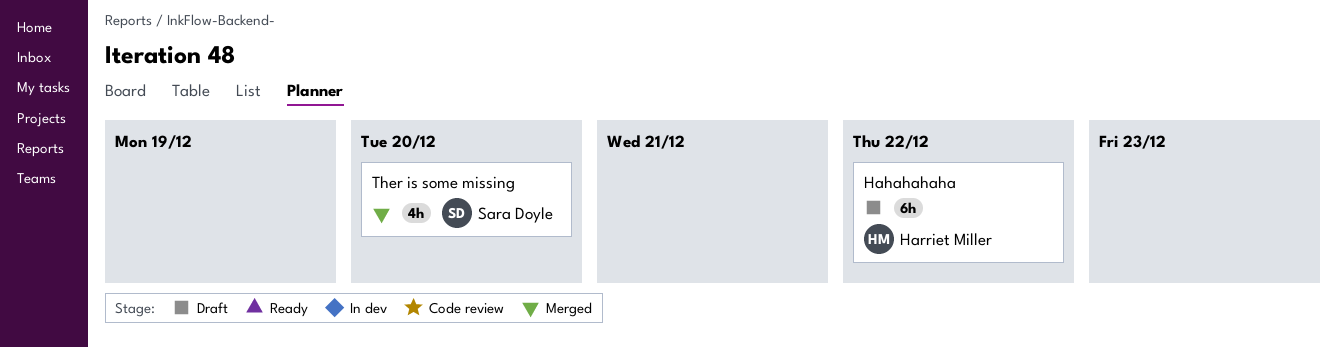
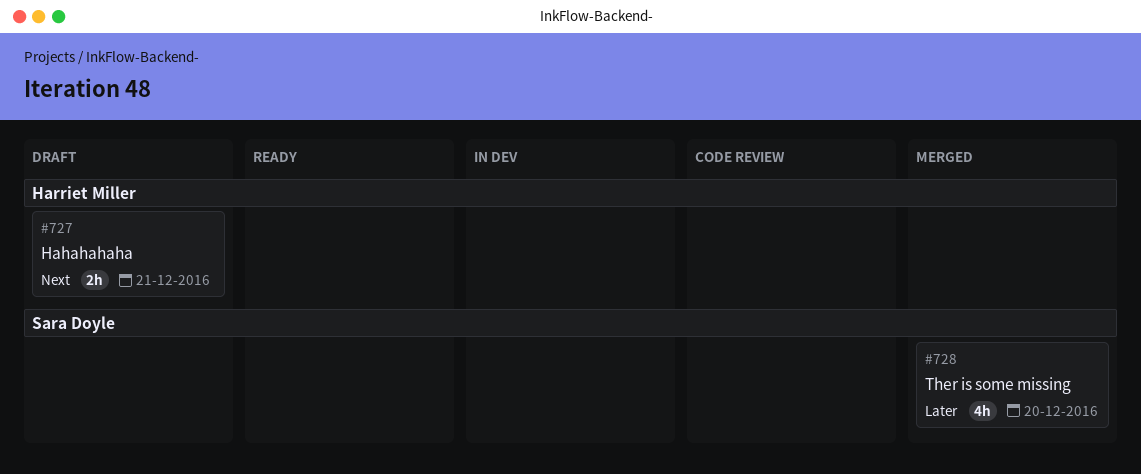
Hahahahaha, estimate: 6h -> 2h
Hahahahaha, due: Dec 22 -> Dec 21

